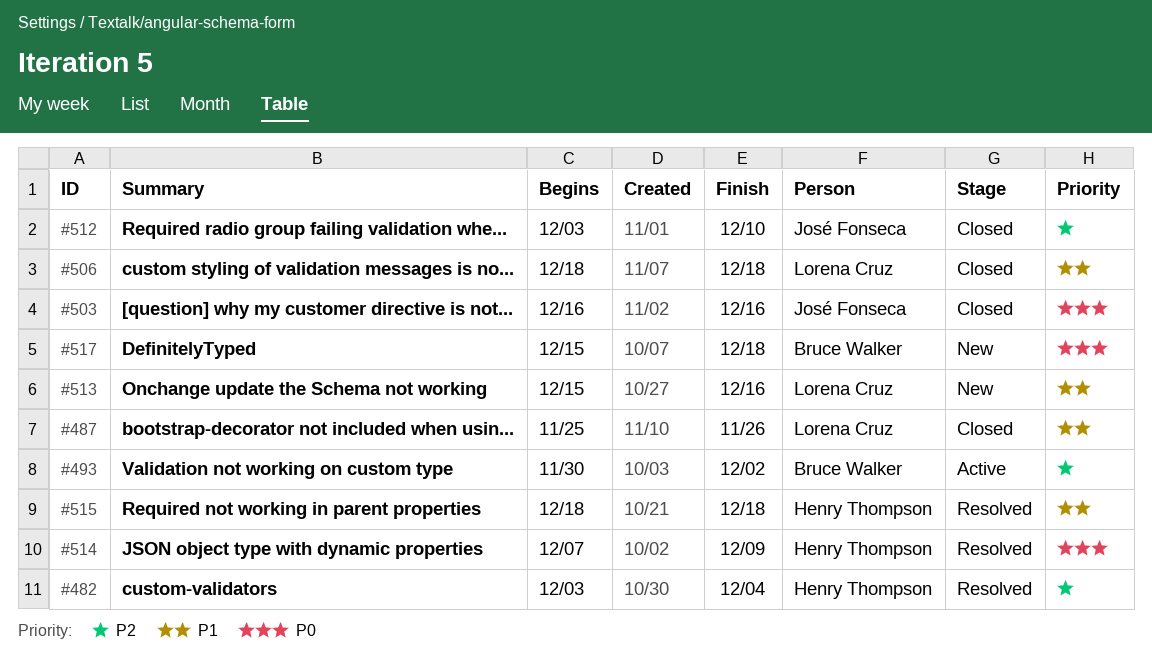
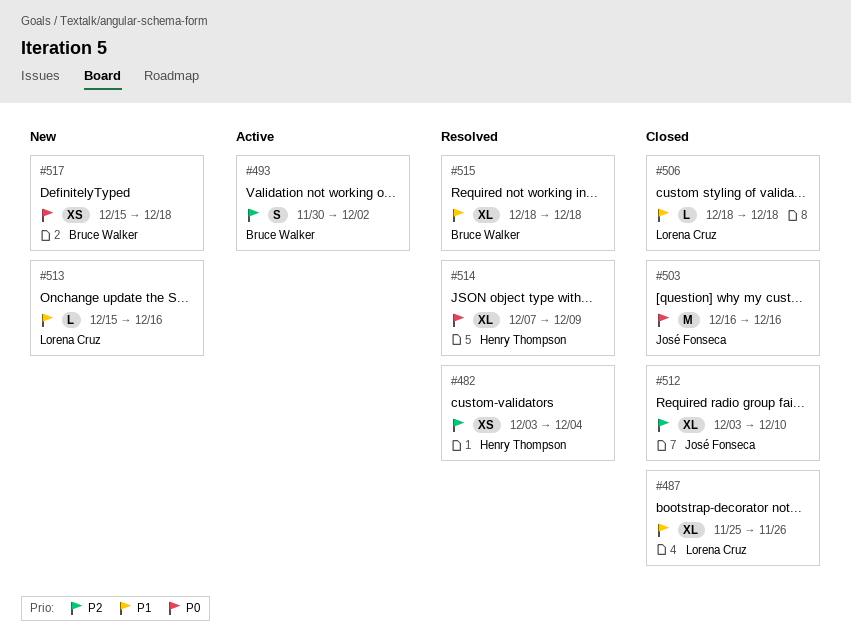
#515, owner: Henry Thompson -> Bruce Walker

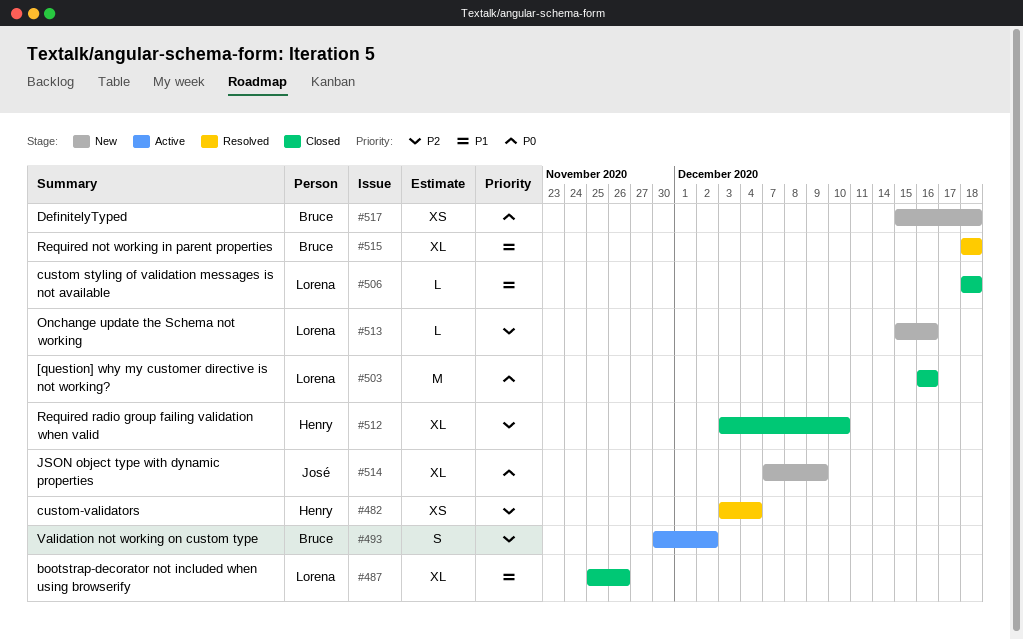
#503, owner: José Fonseca -> Lorena Cruz
#512, owner: José Fonseca -> Henry Thompson
#513, priority: P1 -> P2
#514, status: Resolved -> New
#514, owner: Henry Thompson -> José Fonseca

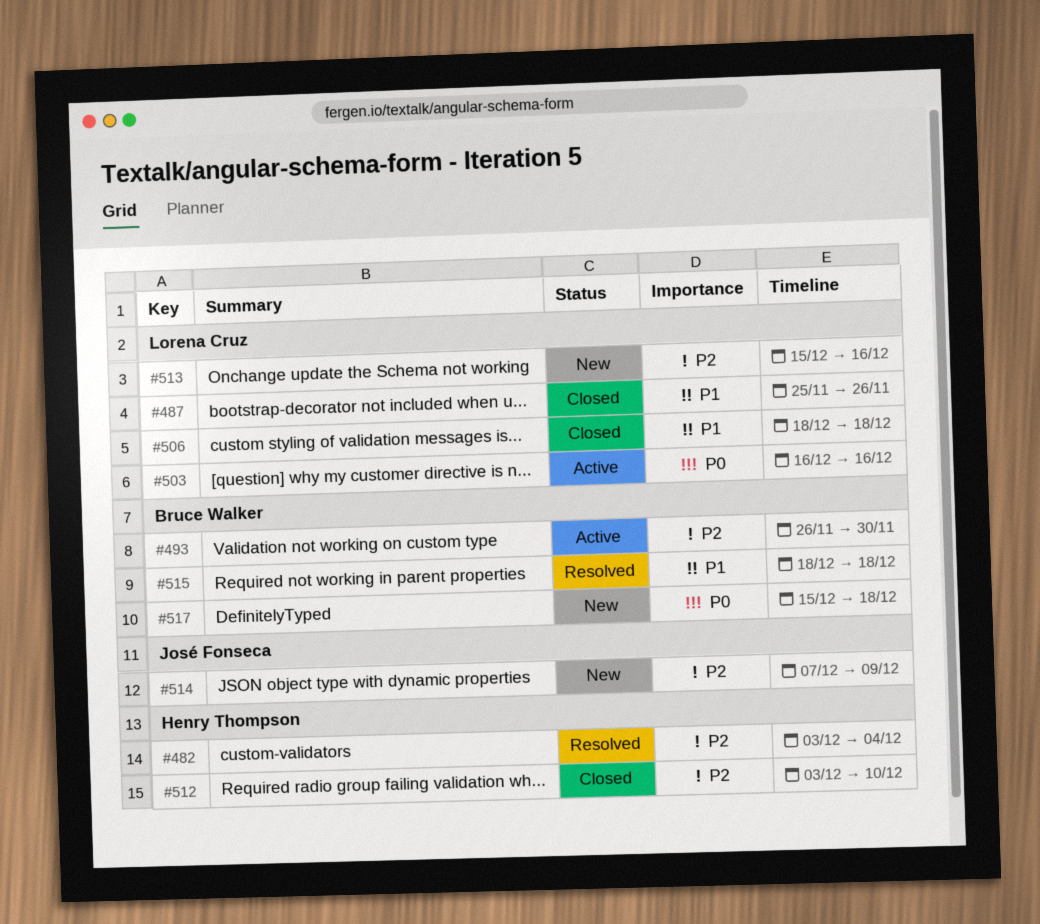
#493, start: Nov 30 -> Nov 26
#493, due: Dec 2 -> Nov 30
#503, status: Closed -> Active
#514, priority: P0 -> P2

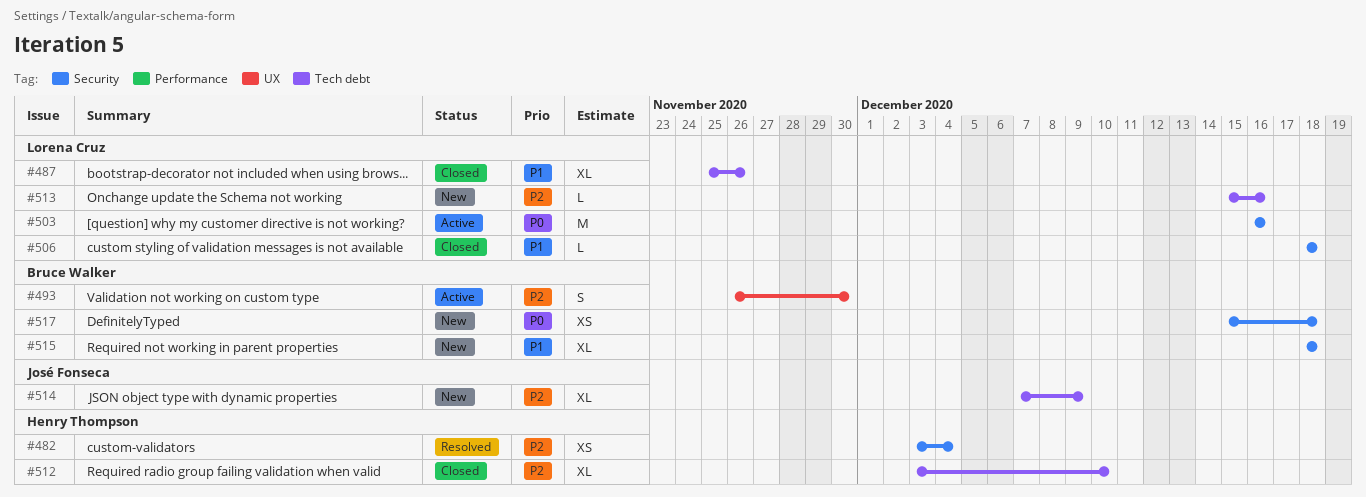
#515, status: Resolved -> New

